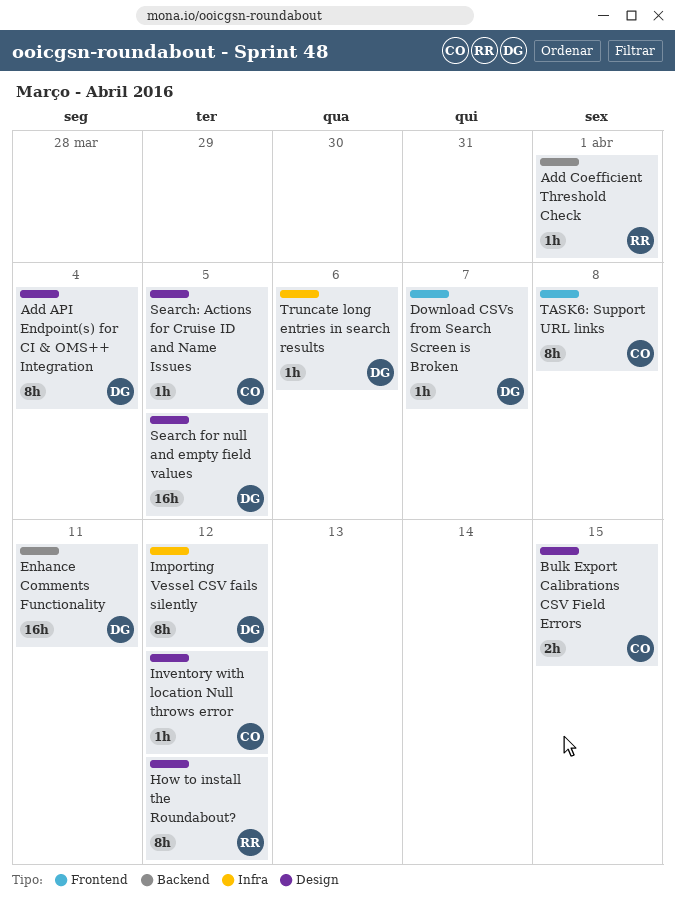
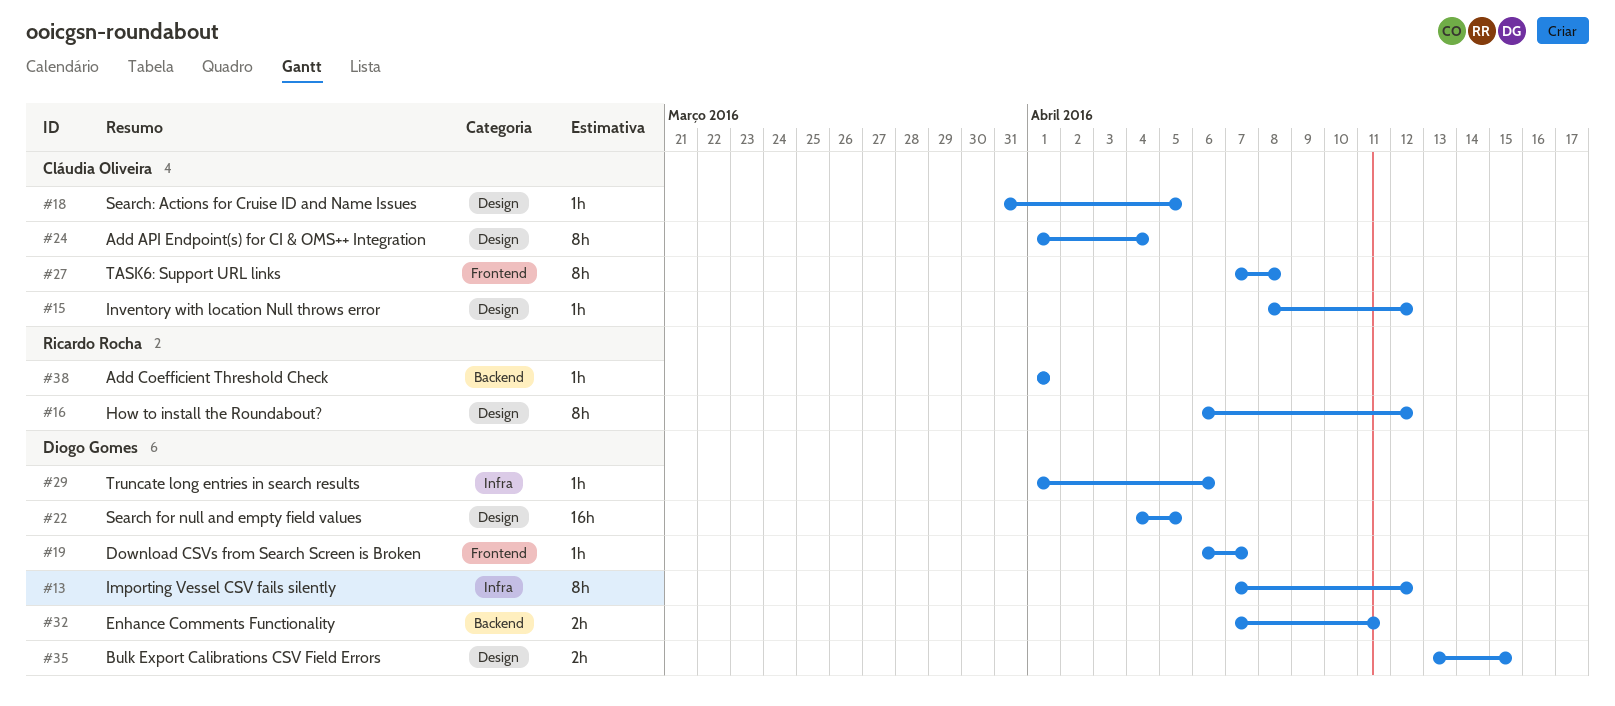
Add API Endpoint(s) for CI & OMS++ Integration, owner: Diogo Gomes -> Cláudia Oliveira
Bulk Export Calibrations CSV Field Errors, owner: Cláudia Oliveira -> Diogo Gomes
Enhance Comments Functionality, estimate: 16h -> 2h

